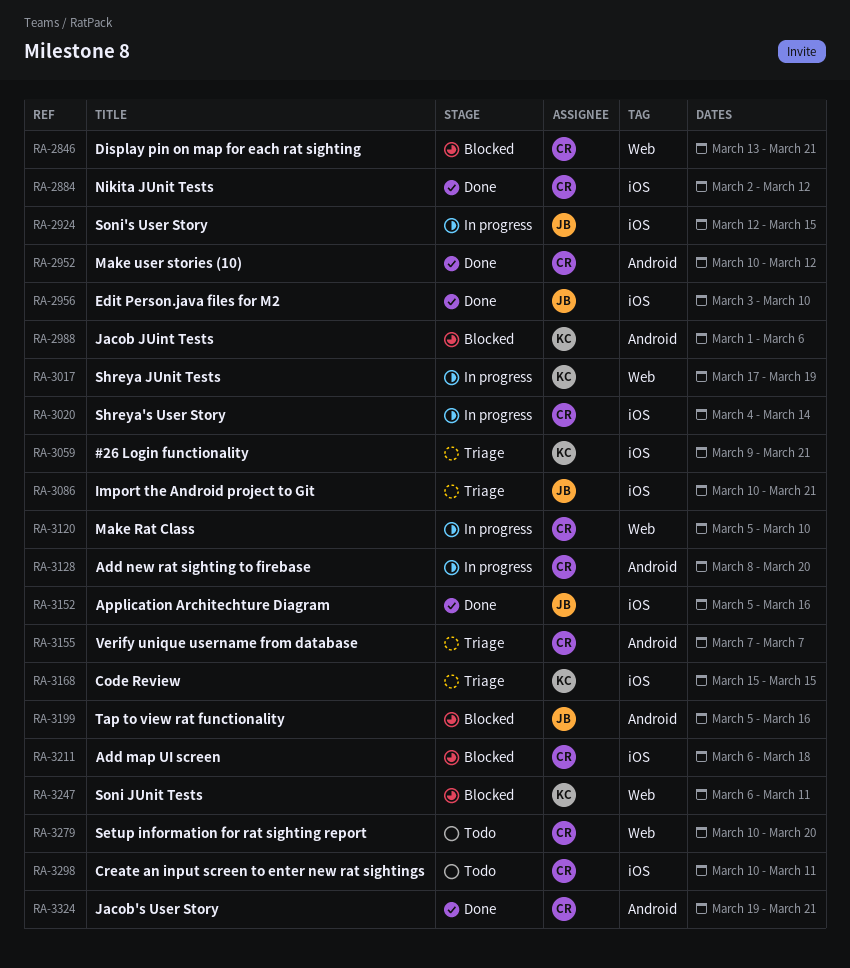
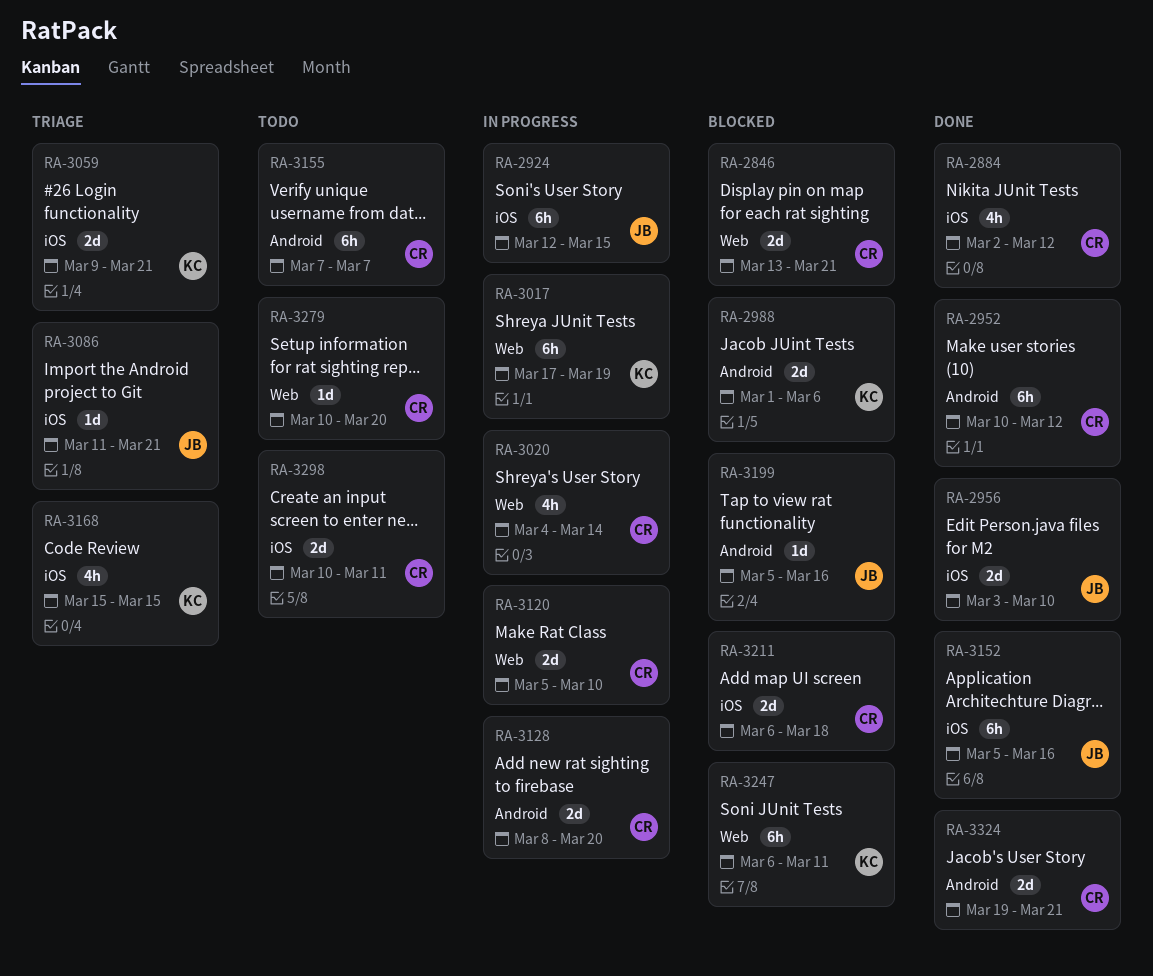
RA-3020, label: iOS -> Web
RA-3086, start: Mar 10 -> Mar 11
RA-3155, status: Triage -> Todo

